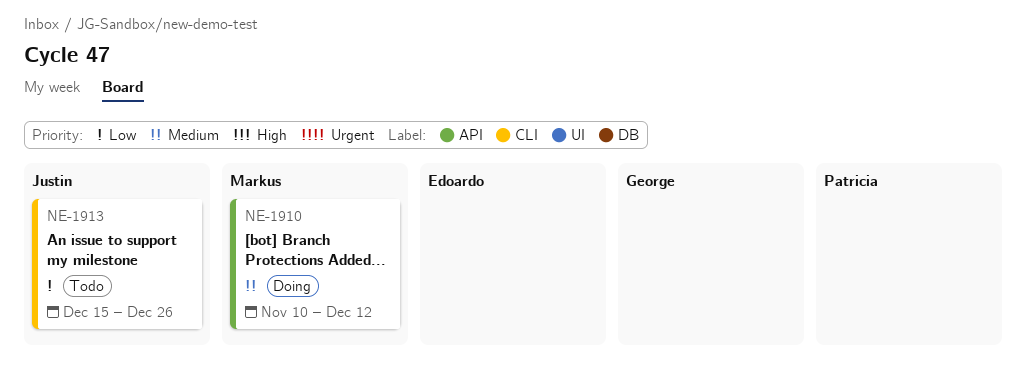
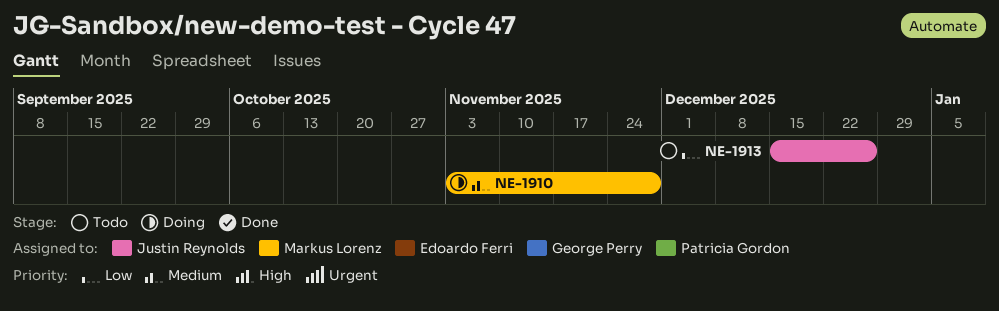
NE-1910, start: Nov 10 -> Nov 3
NE-1910, due: Dec 12 -> Nov 28

